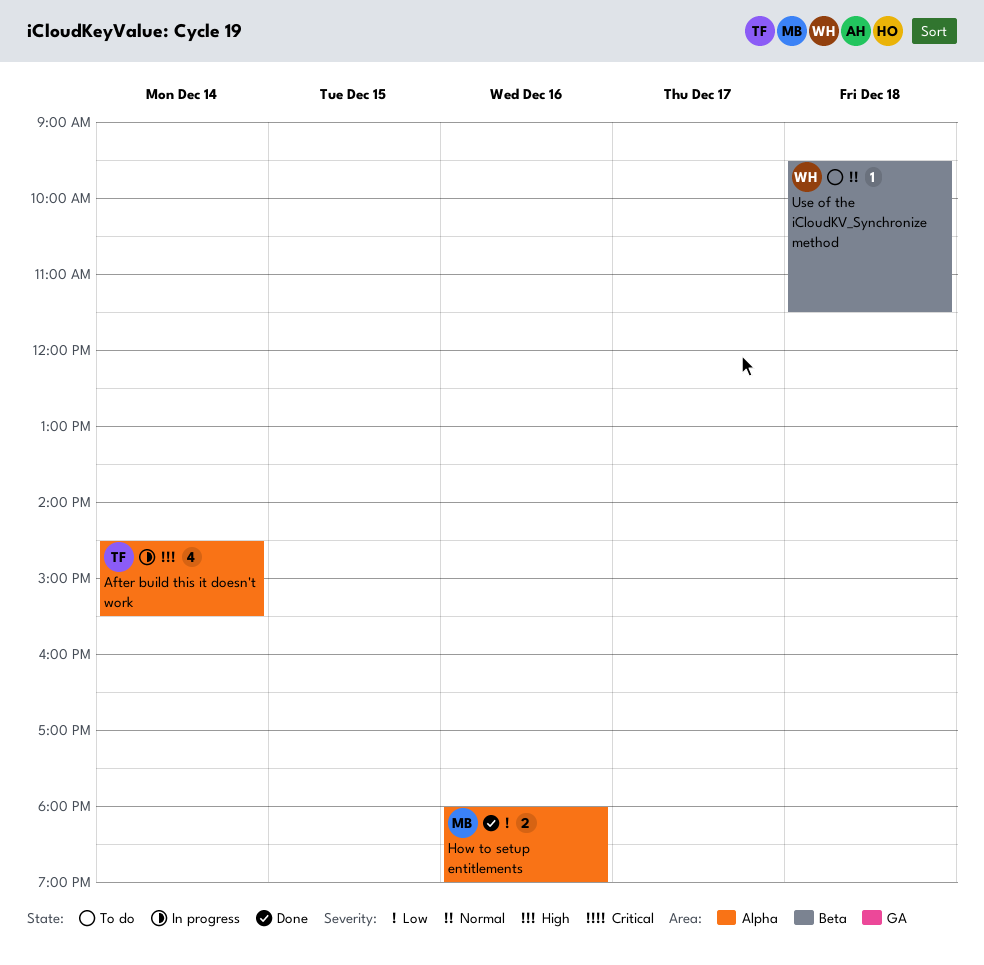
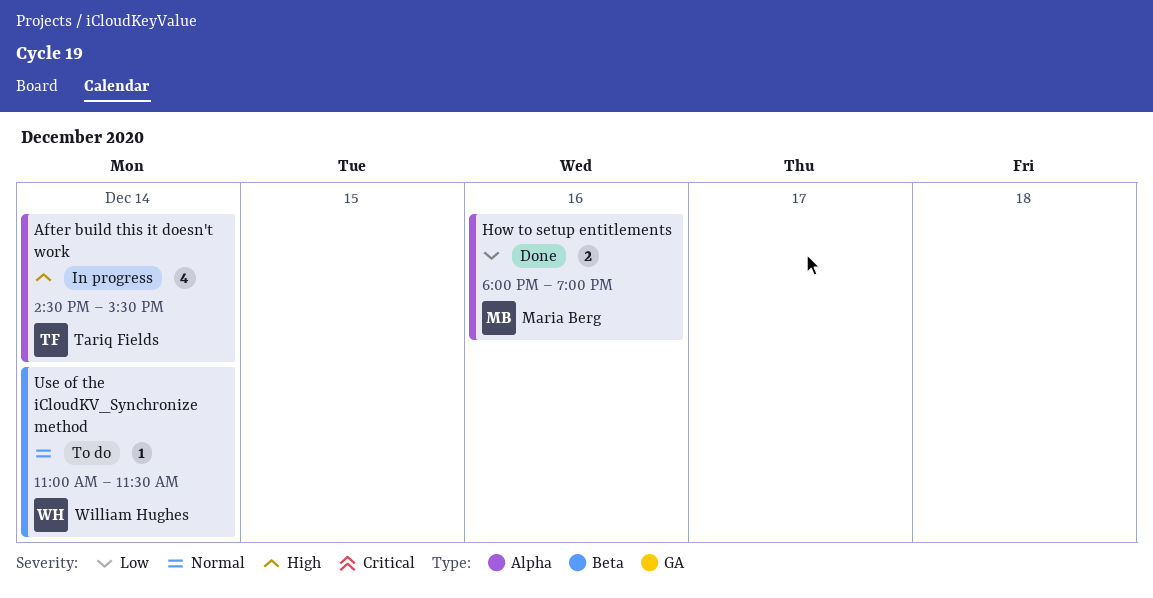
Use of the iCloudKV_Synchronize method, day: Dec 18 -> Dec 14
Use of the iCloudKV_Synchronize method, begins: 09:30 -> 11:00

